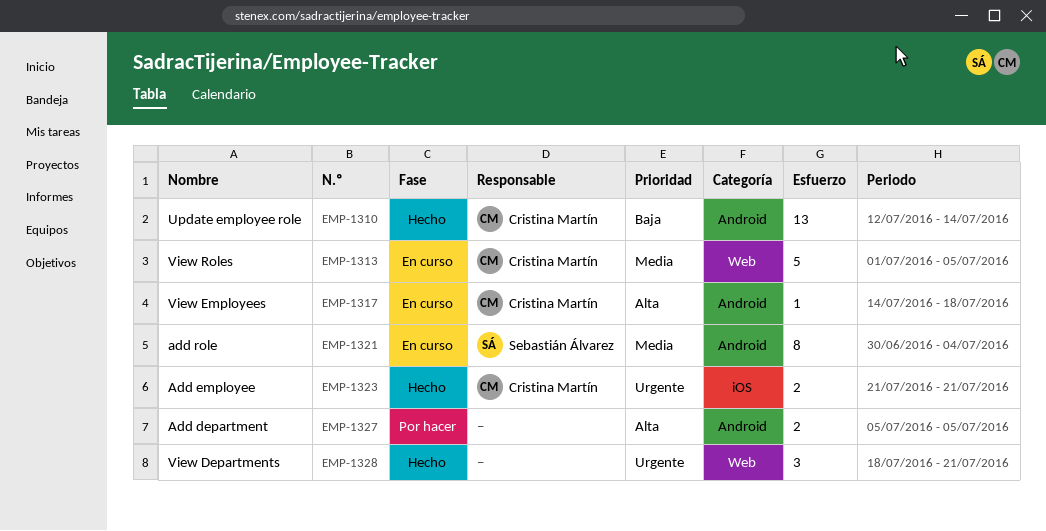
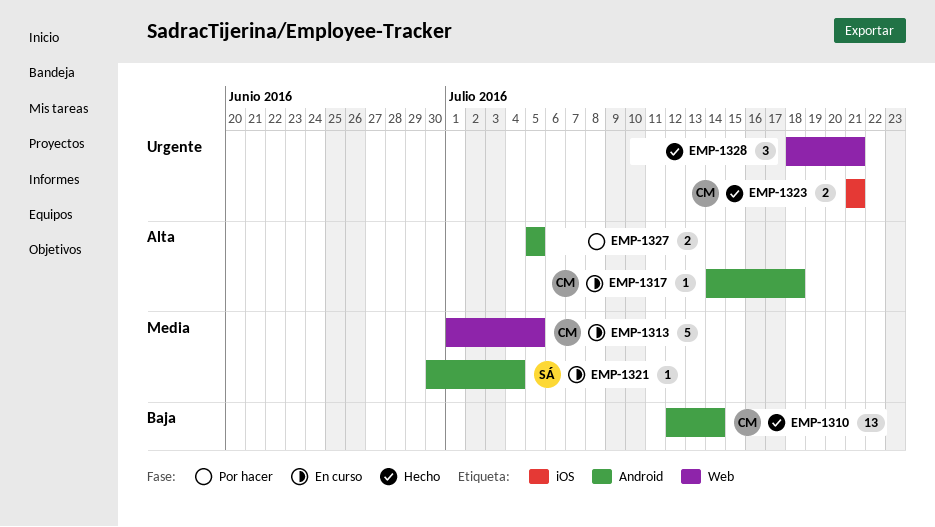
EMP-1321, estimate: 8 -> 1

